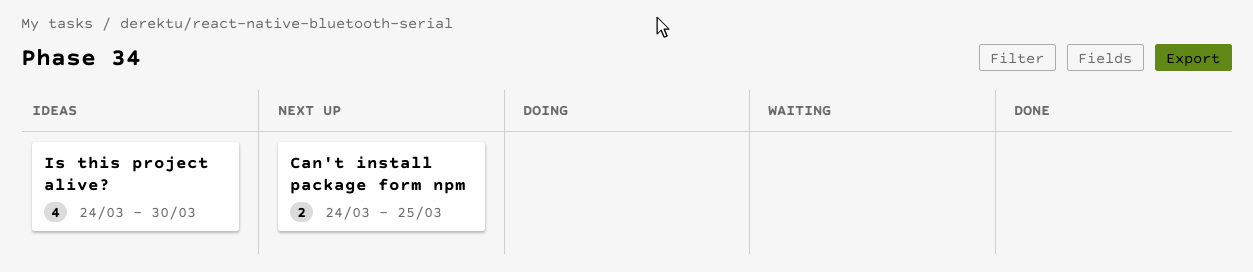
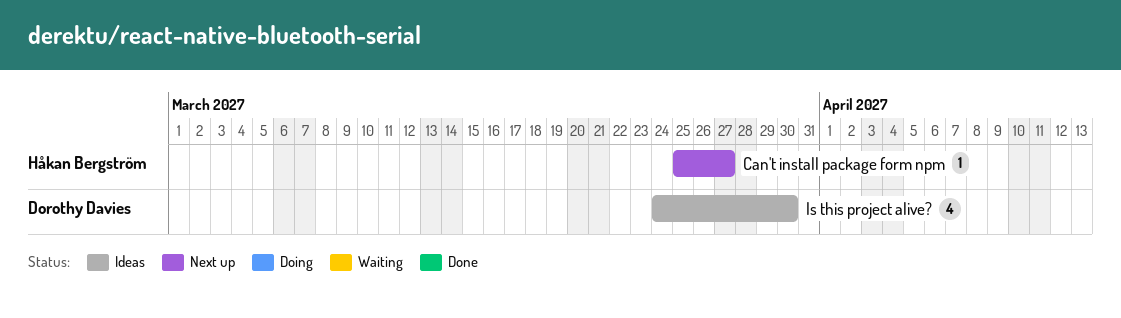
Can't install package form npm, estimate: 2 -> 1
Can't install package form npm, start: Mar 24 -> Mar 25
Can't install package form npm, due: Mar 25 -> Mar 27

